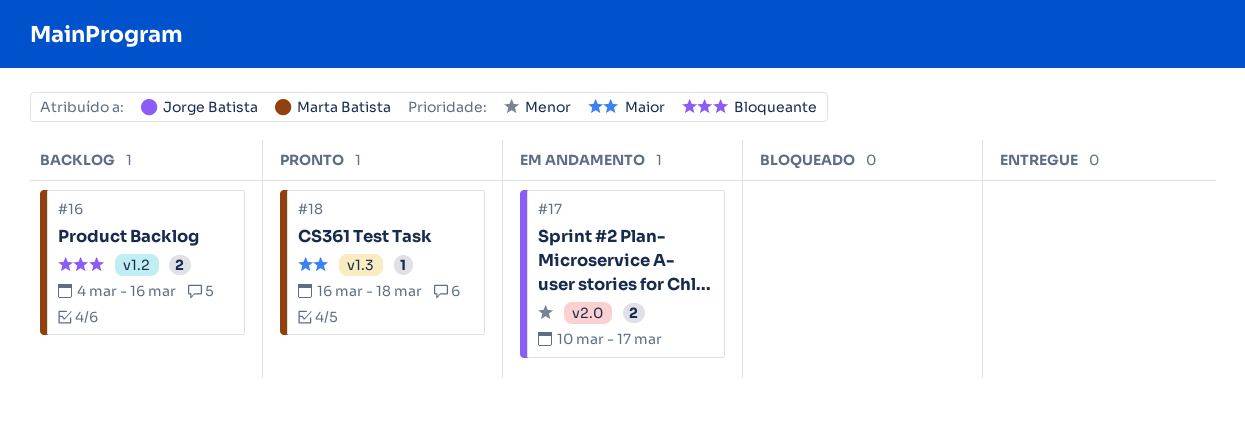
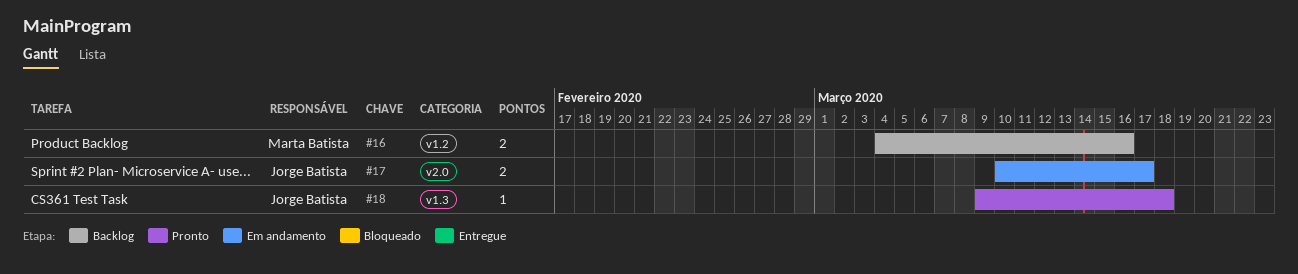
#18, owner: Marta Batista -> Jorge Batista
#18, start: Mar 16 -> Mar 9

